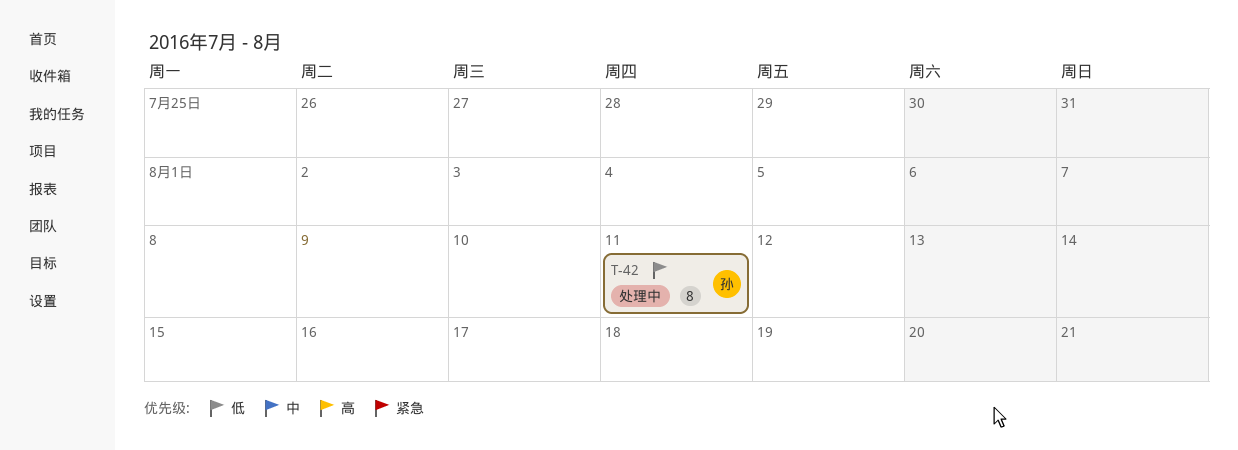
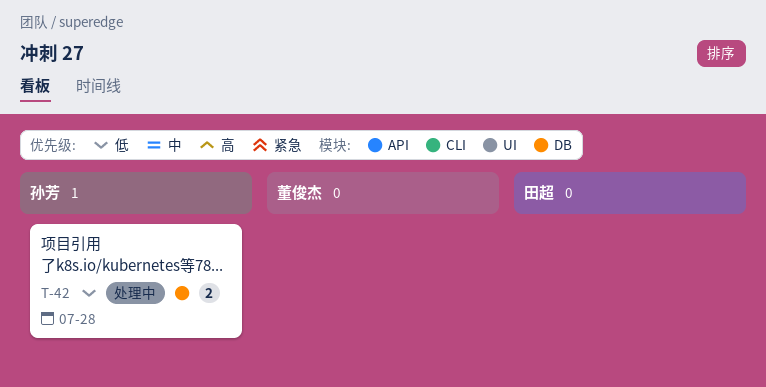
T-42, estimate: 8 -> 2
T-42, due: Aug 11 -> Jul 28

